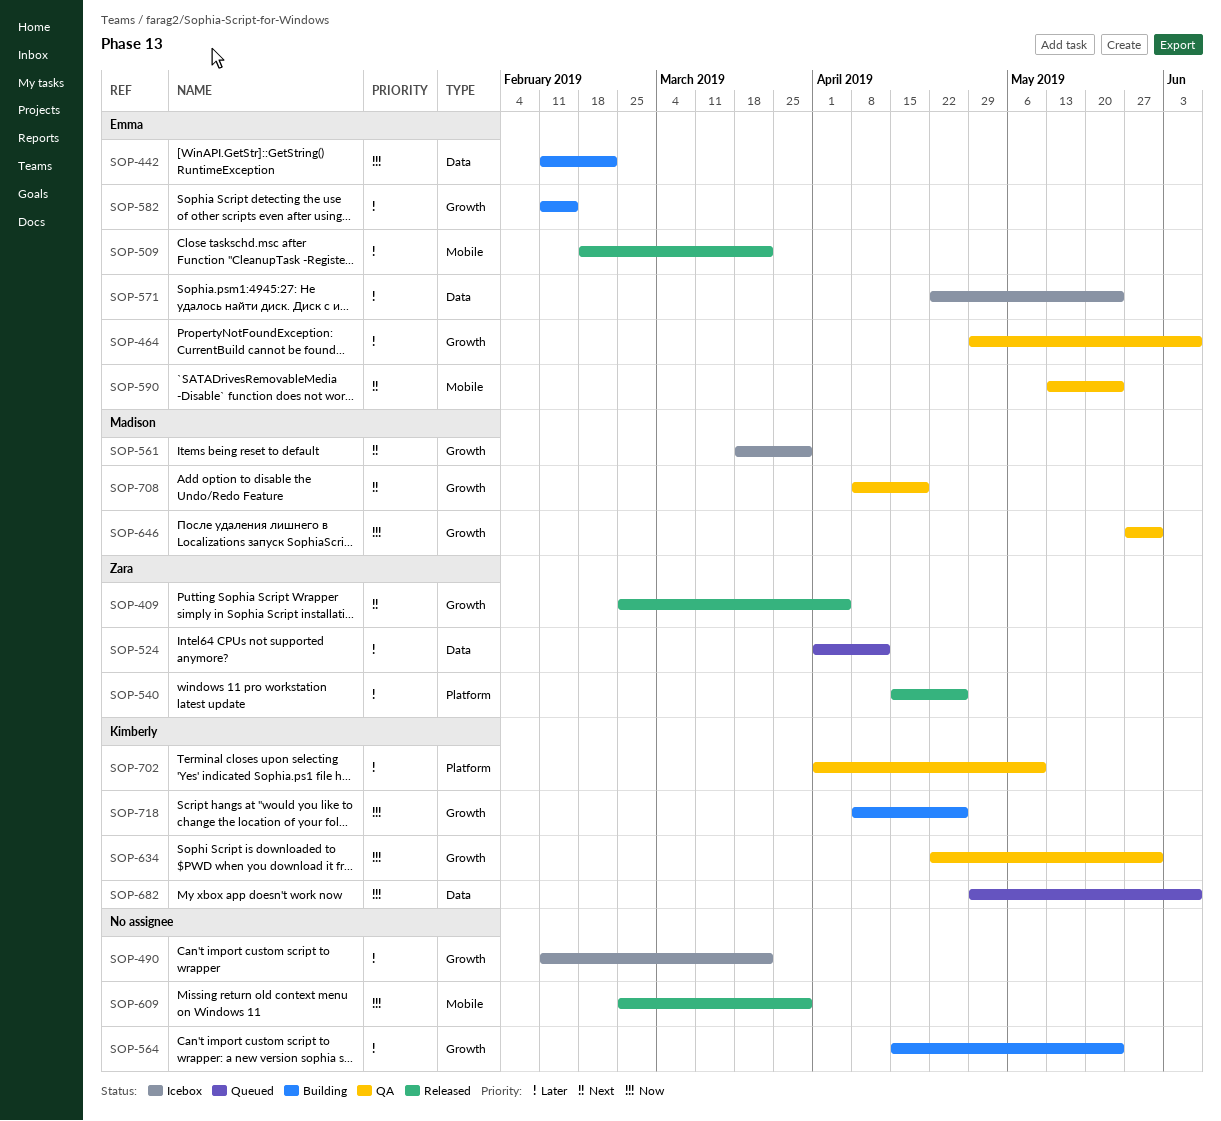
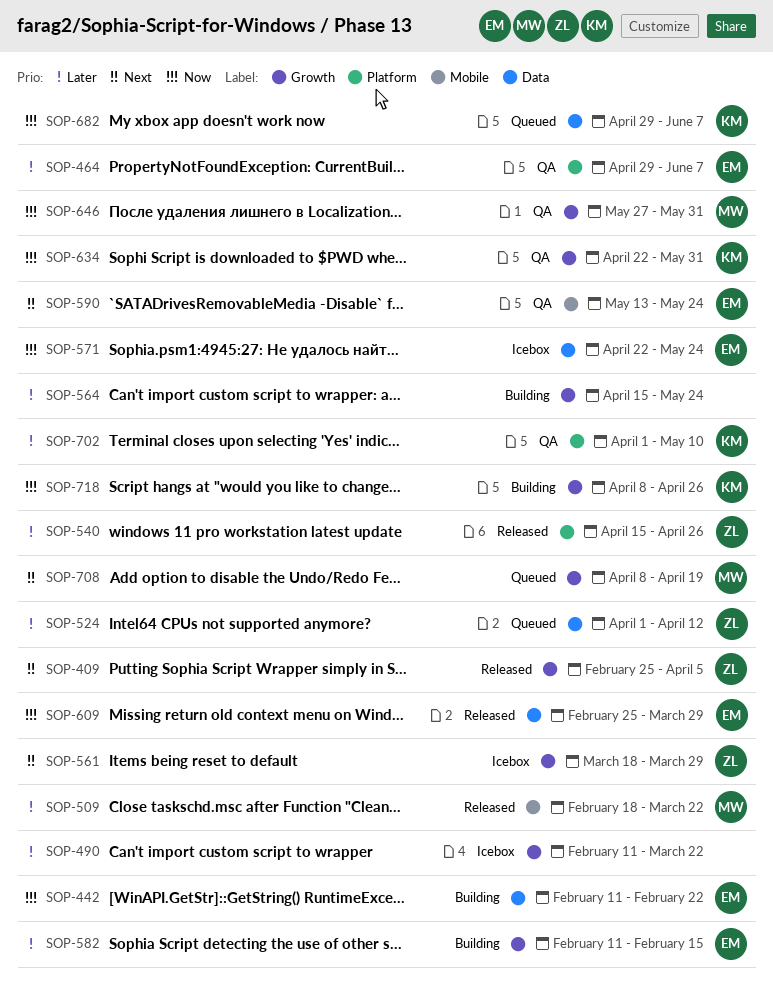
SOP-464, label: Growth -> Platform
SOP-509, owner: Emma -> Madison
SOP-561, owner: Madison -> Zara
SOP-571, priority: Later -> Now
SOP-609, owner: none -> Emma
SOP-609, label: Mobile -> Data
SOP-708, status: QA -> Queued

